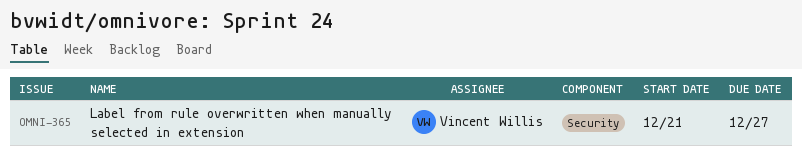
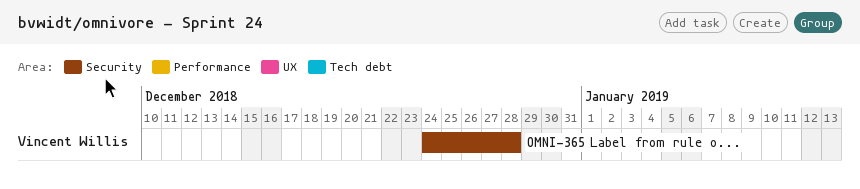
OMNI-365, start: Dec 21 -> Dec 24
OMNI-365, due: Dec 27 -> Dec 28

